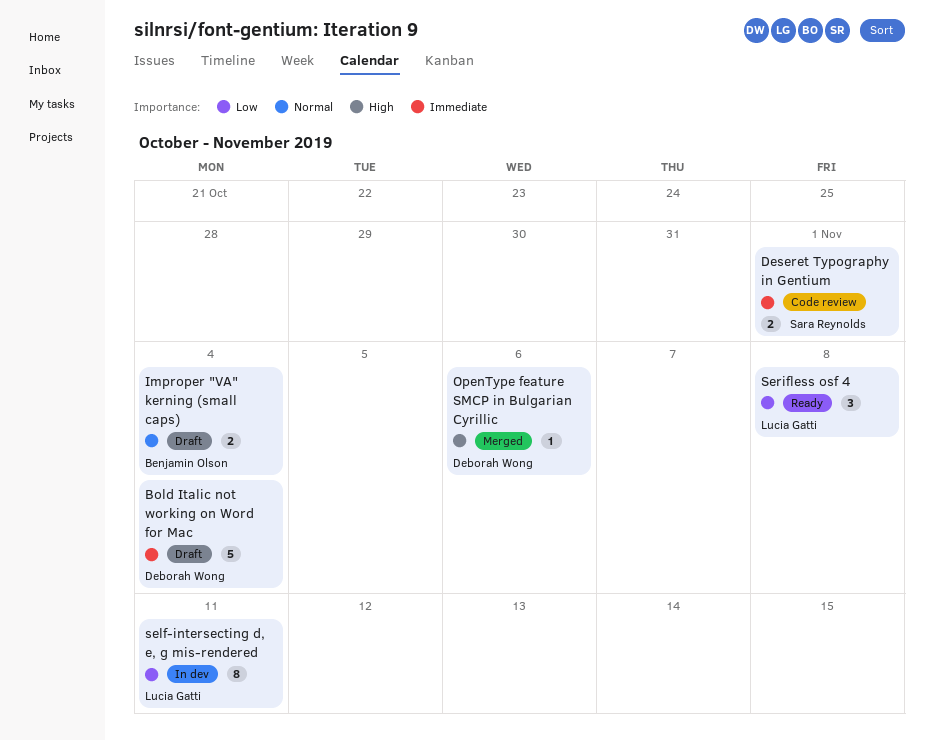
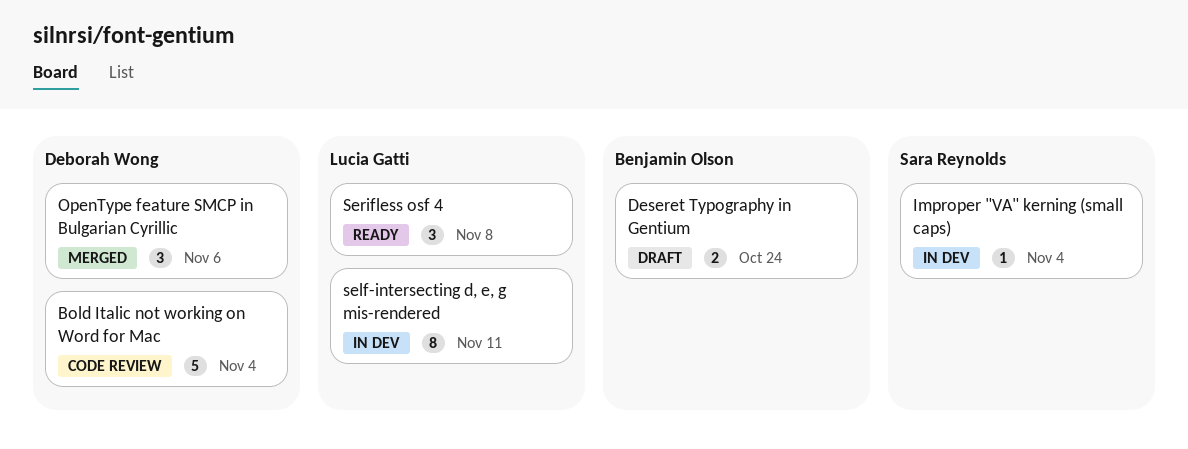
Bold Italic not working on Word for Mac, status: Draft -> Code review
Deseret Typography in Gentium, status: Code review -> Draft
Deseret Typography in Gentium, owner: Sara Reynolds -> Benjamin Olson
Deseret Typography in Gentium, due: Nov 1 -> Oct 24
Improper "VA" kerning (small caps), status: Draft -> In dev
Improper "VA" kerning (small caps), owner: Benjamin Olson -> Sara Reynolds
Improper "VA" kerning (small caps), estimate: 2 -> 1
OpenType feature SMCP in Bulgarian Cyrillic, estimate: 1 -> 3

